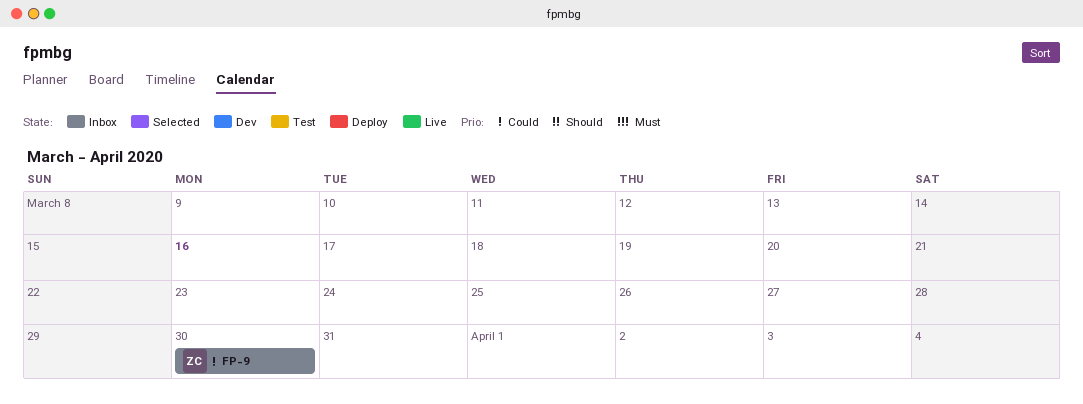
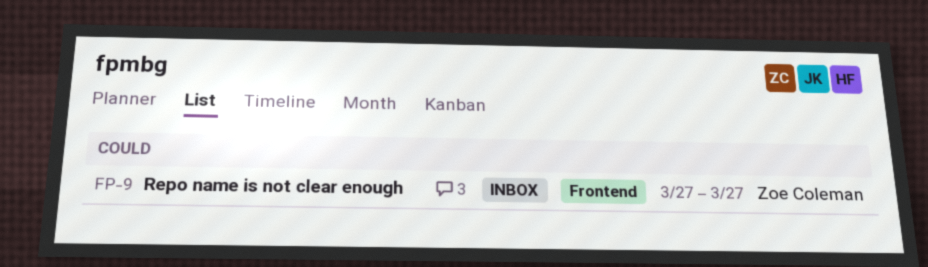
FP-9, start: Mar 30 -> Mar 27
FP-9, due: Mar 30 -> Mar 27

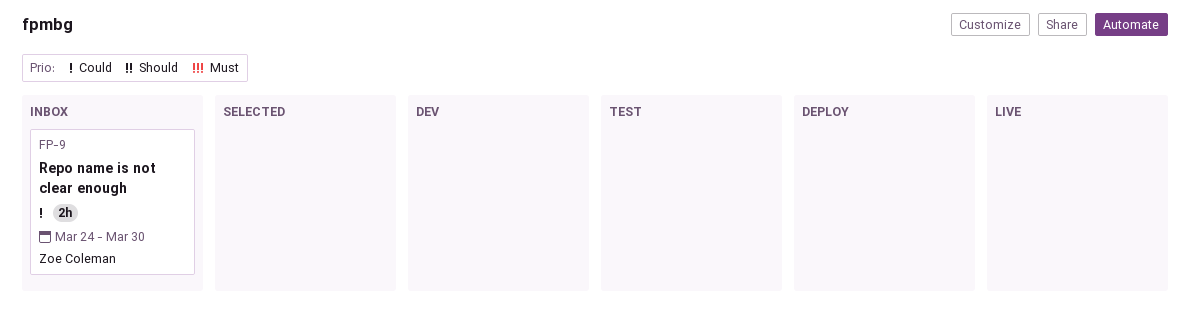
FP-9, start: Mar 27 -> Mar 24
FP-9, due: Mar 27 -> Mar 30

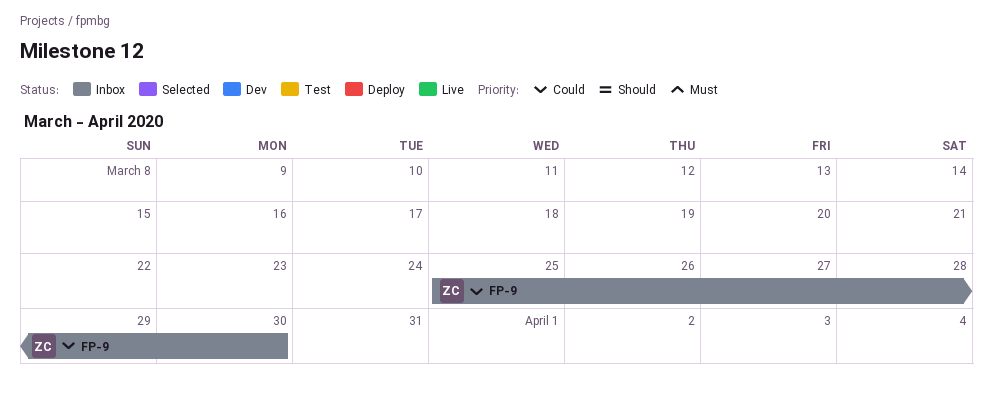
FP-9, start: Mar 24 -> Mar 25

